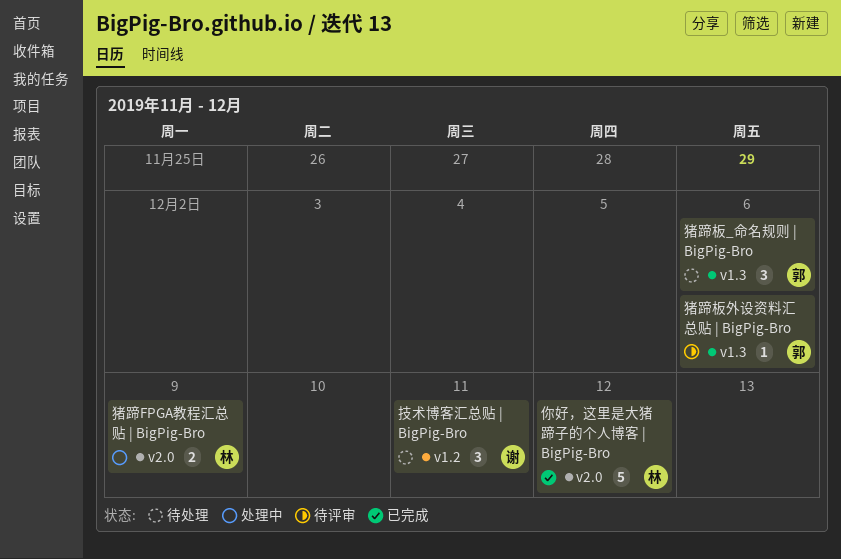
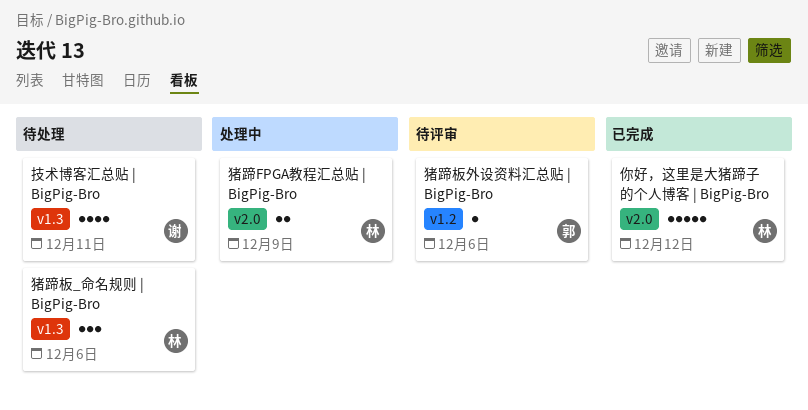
技术博客汇总贴 | BigPig-Bro, label: v1.2 -> v1.3
技术博客汇总贴 | BigPig-Bro, estimate: 3 -> 4
猪蹄板_命名规则 | BigPig-Bro, owner: 郭 -> 林
猪蹄板外设资料汇总贴 | BigPig-Bro, label: v1.3 -> v1.2

